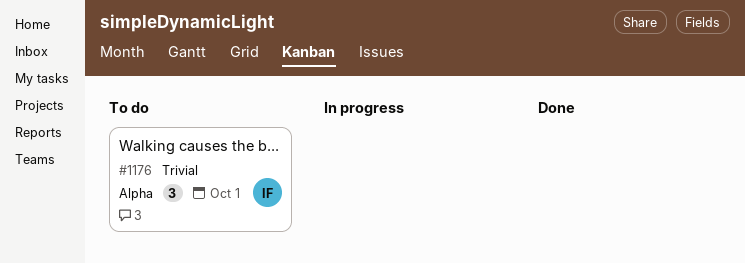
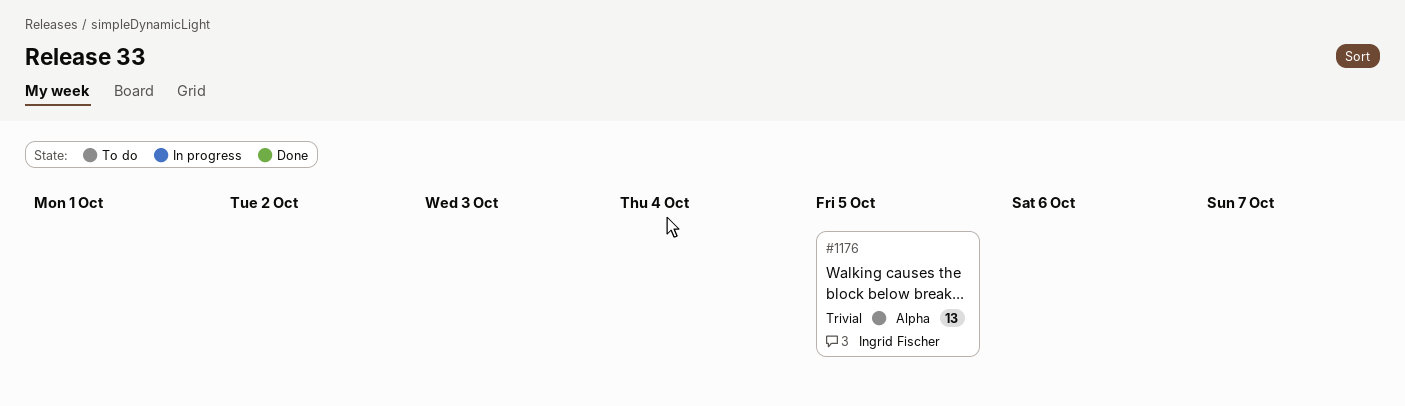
#1176, estimate: 3 -> 13
#1176, due: Oct 1 -> Oct 5

